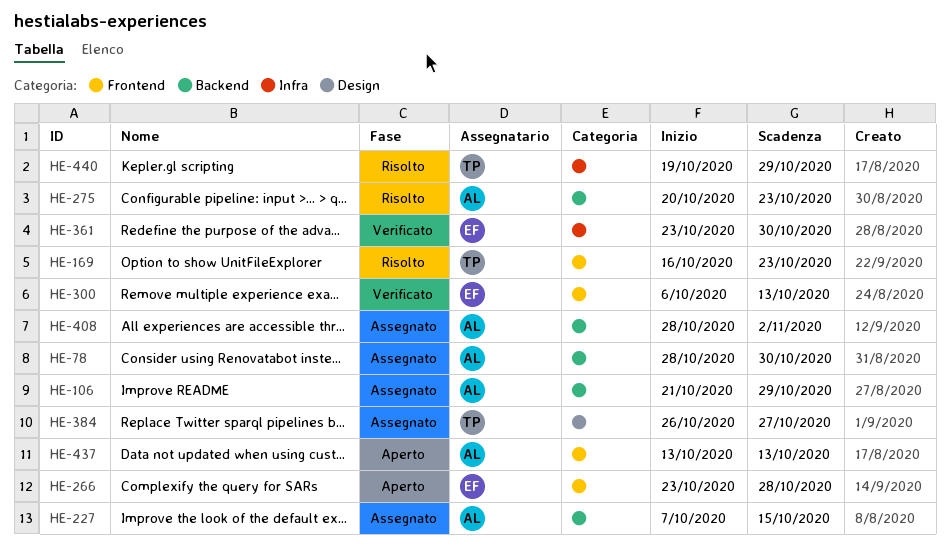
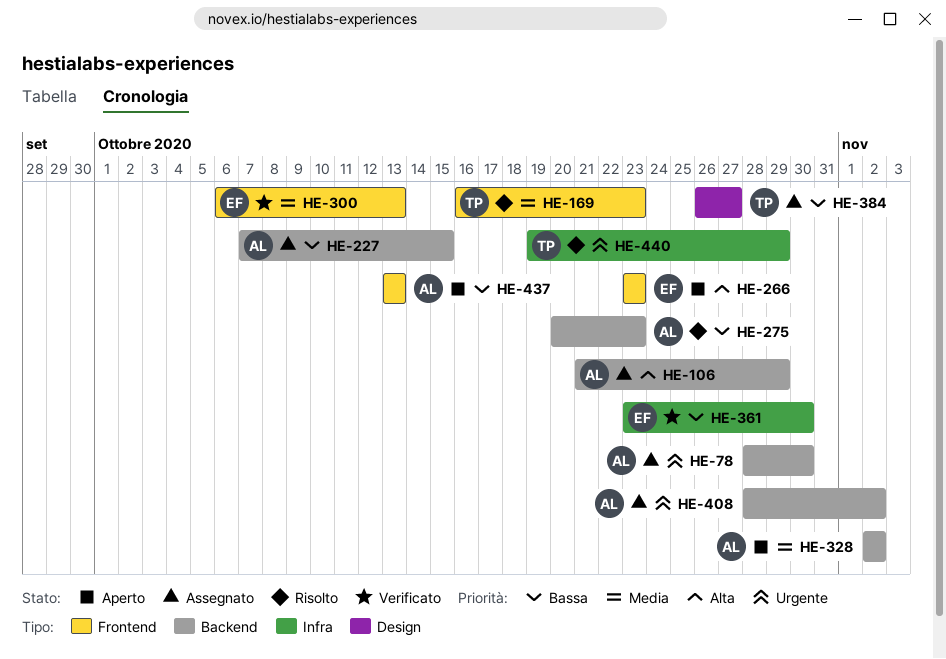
HE-266, due: Oct 28 -> Oct 23
HE-328: none -> present

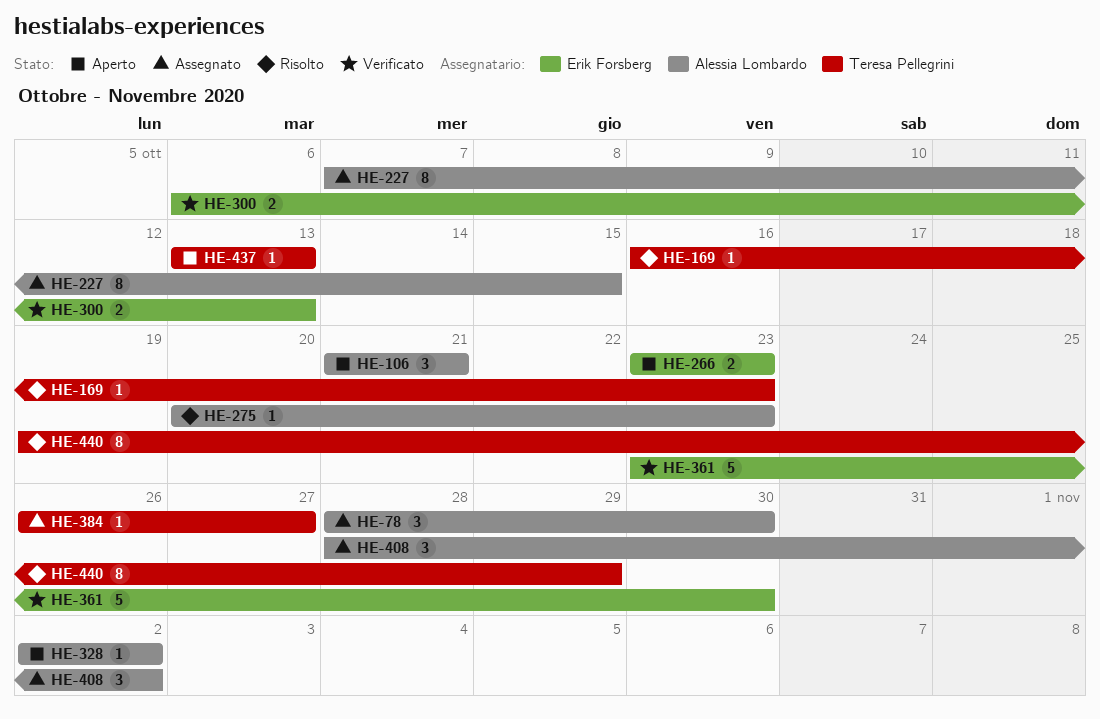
HE-106, status: Assegnato -> Aperto
HE-106, due: Oct 29 -> Oct 21
HE-437, owner: Alessia Lombardo -> Teresa Pellegrini

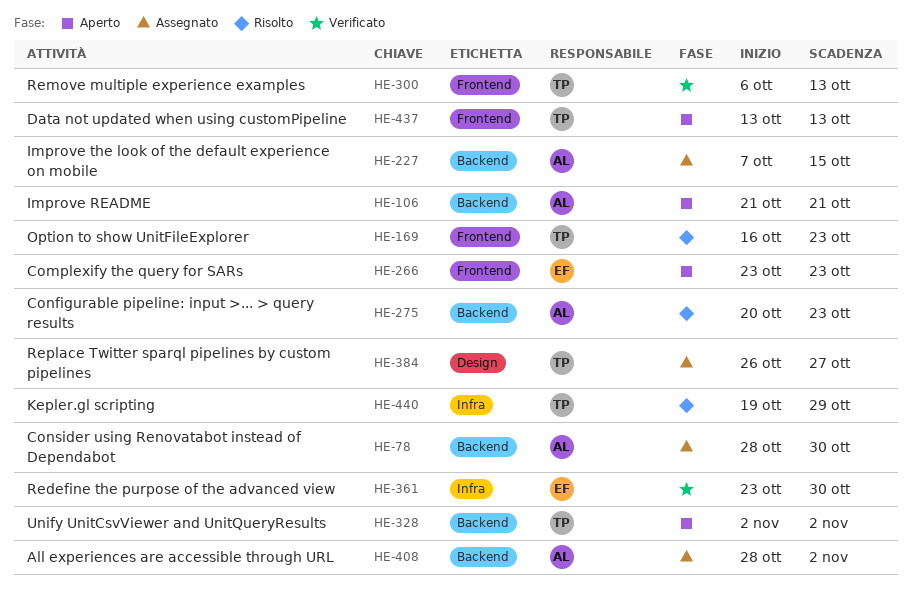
HE-300, owner: Erik Forsberg -> Teresa Pellegrini
HE-328, owner: Alessia Lombardo -> Teresa Pellegrini

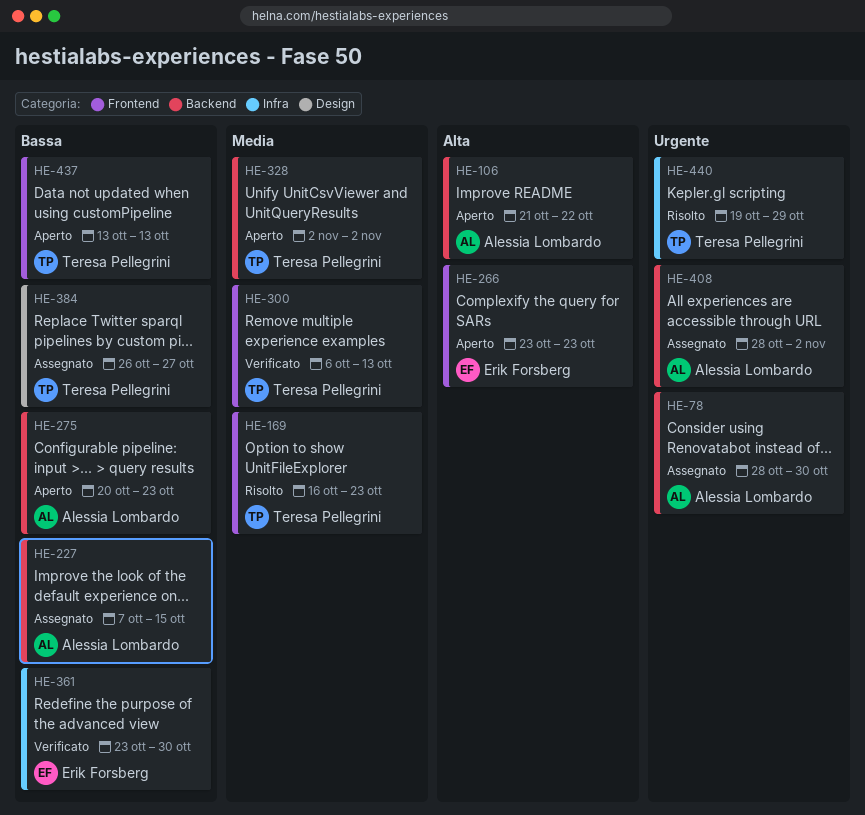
HE-106, due: Oct 21 -> Oct 22
HE-275, status: Risolto -> Aperto

